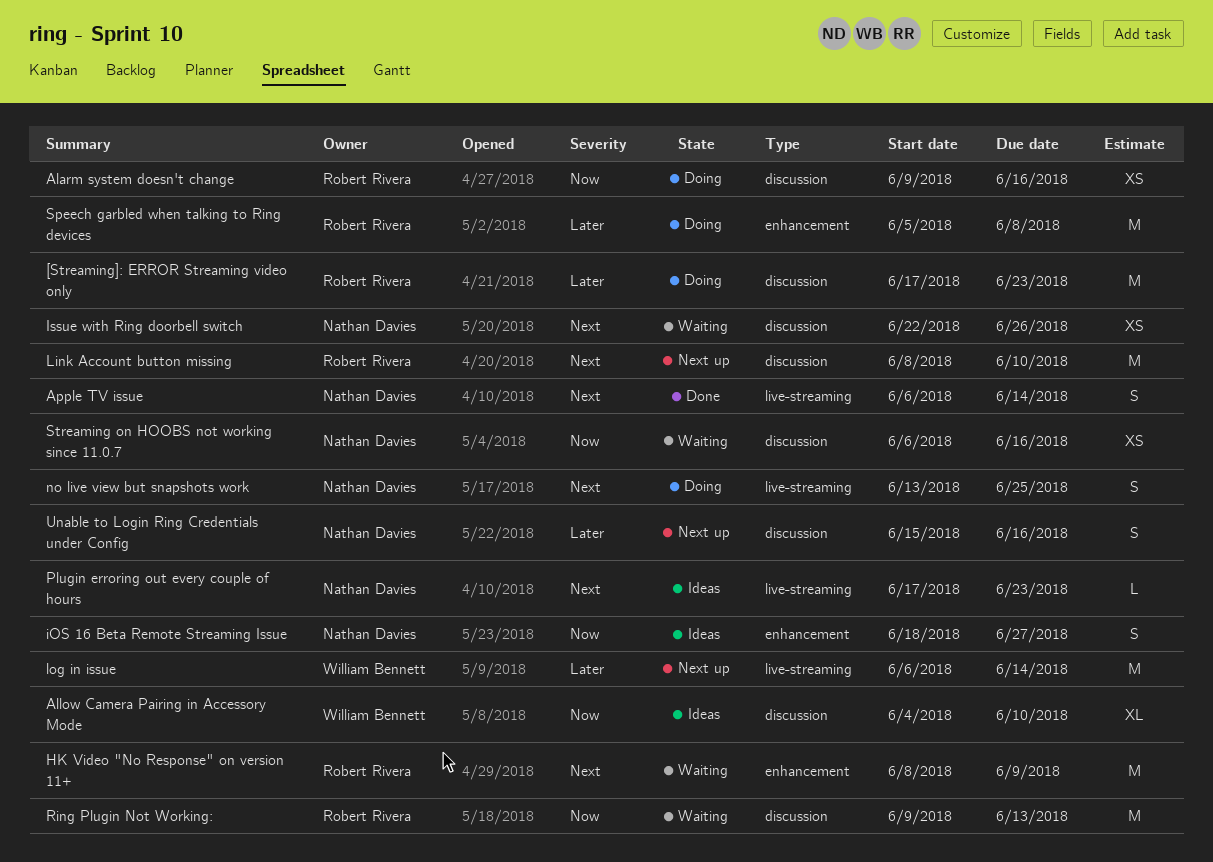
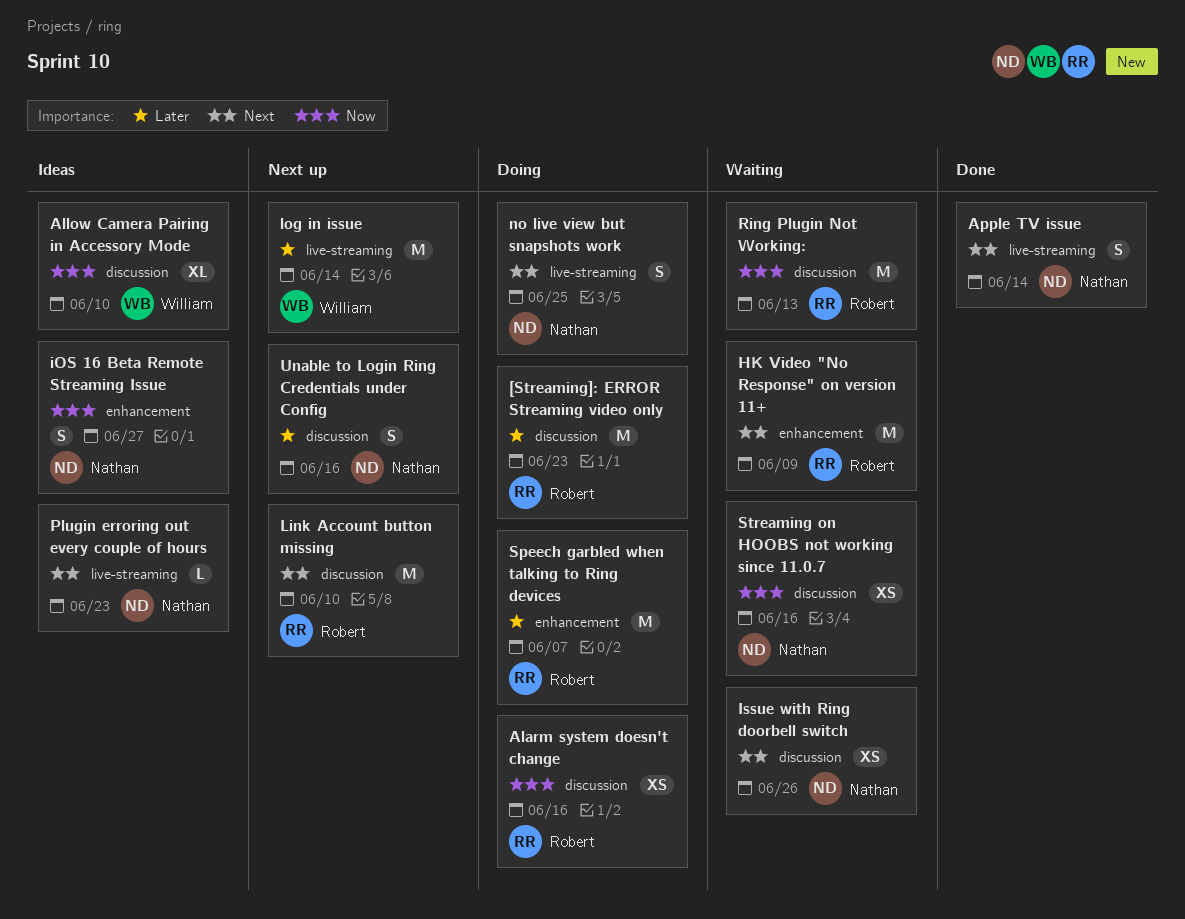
Speech garbled when talking to Ring devices, due: Jun 8 -> Jun 7

